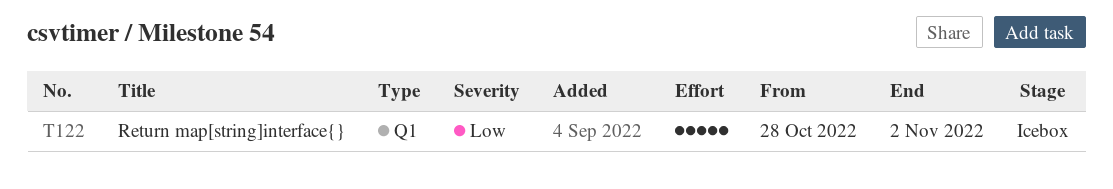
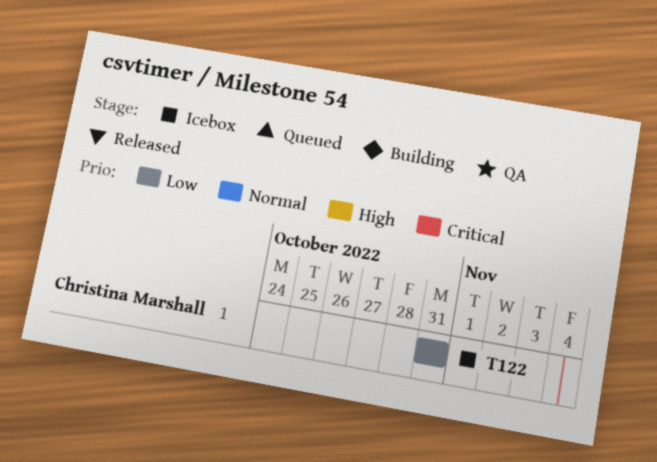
T122, start: Oct 28 -> Oct 31
T122, due: Nov 2 -> Oct 31

